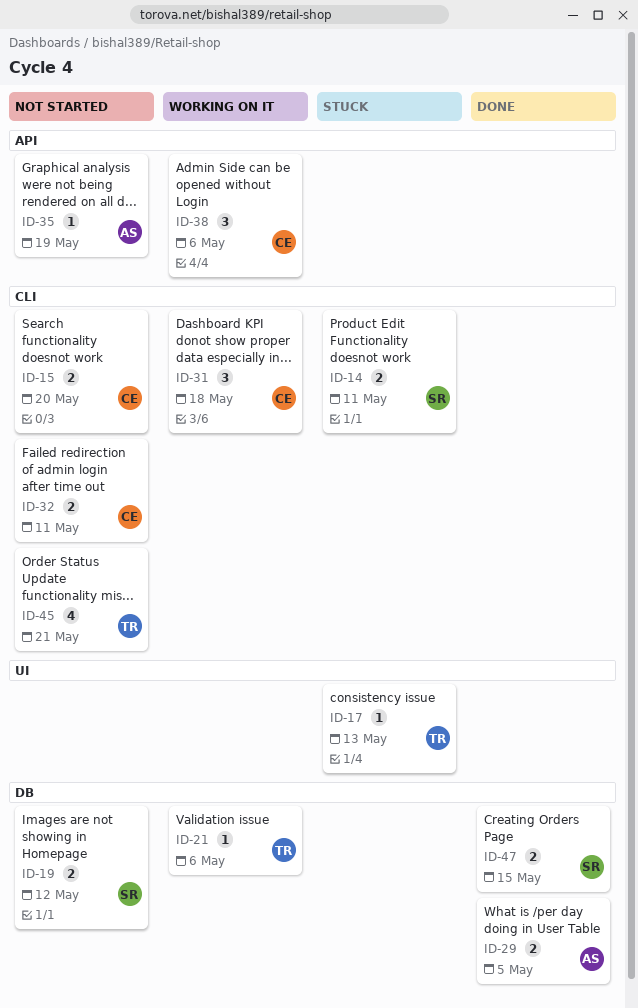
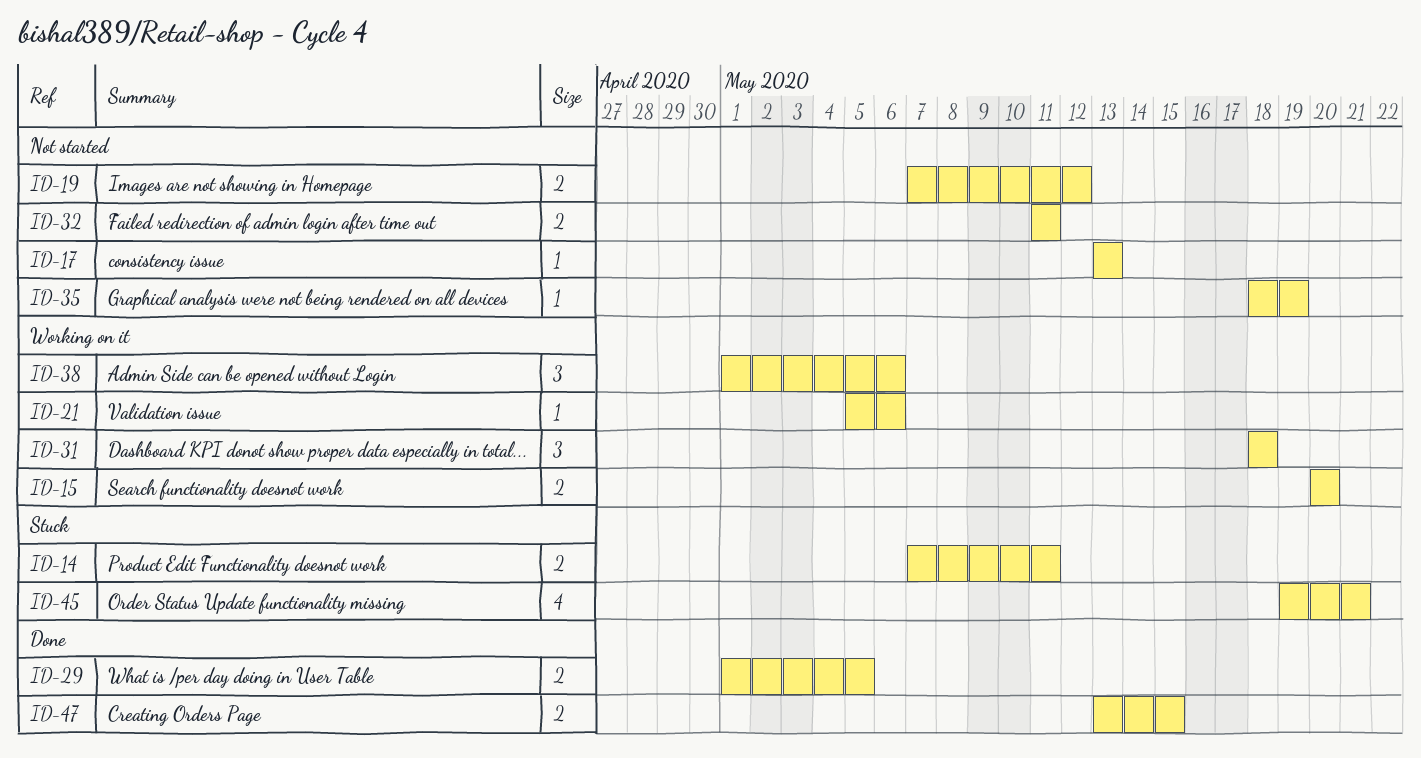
ID-15, status: Not started -> Working on it
ID-17, status: Stuck -> Not started
ID-45, status: Not started -> Stuck

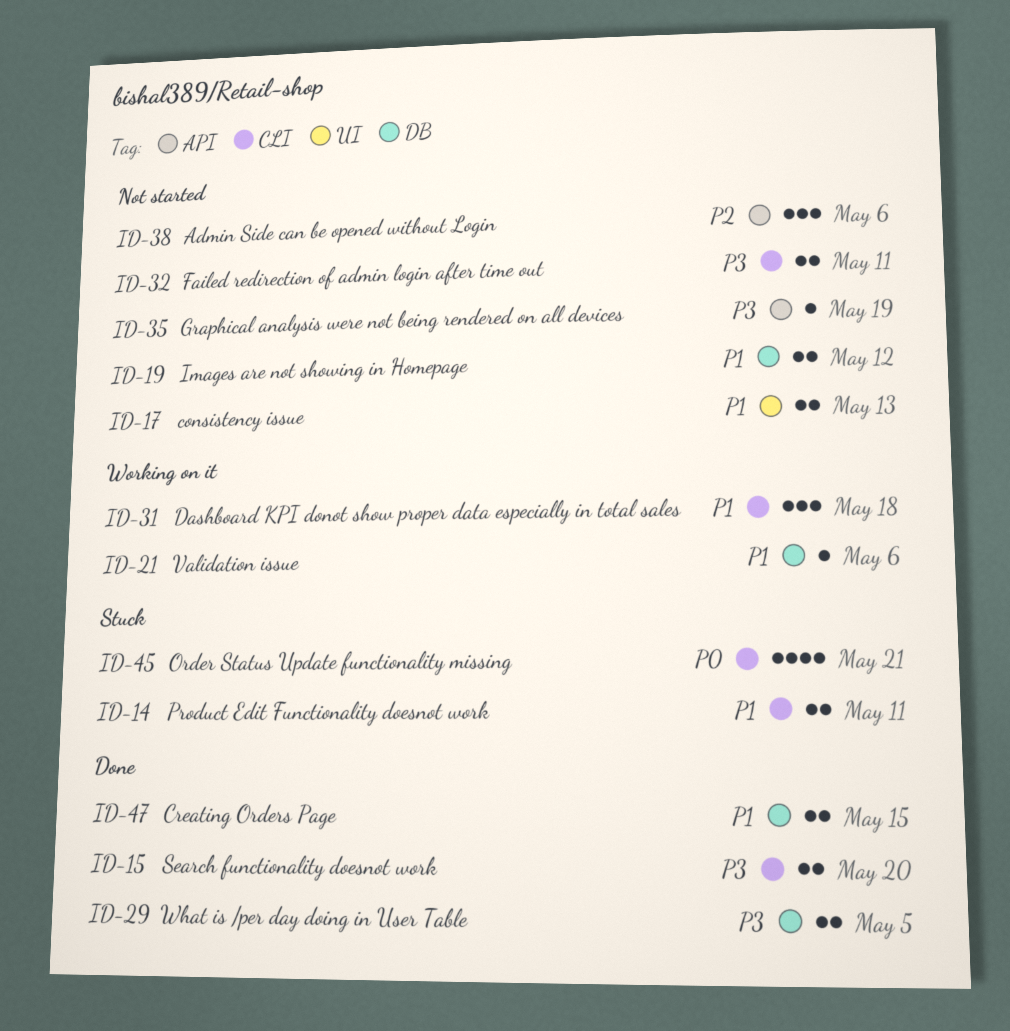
ID-15, status: Working on it -> Done
ID-17, estimate: 1 -> 2
ID-38, status: Working on it -> Not started

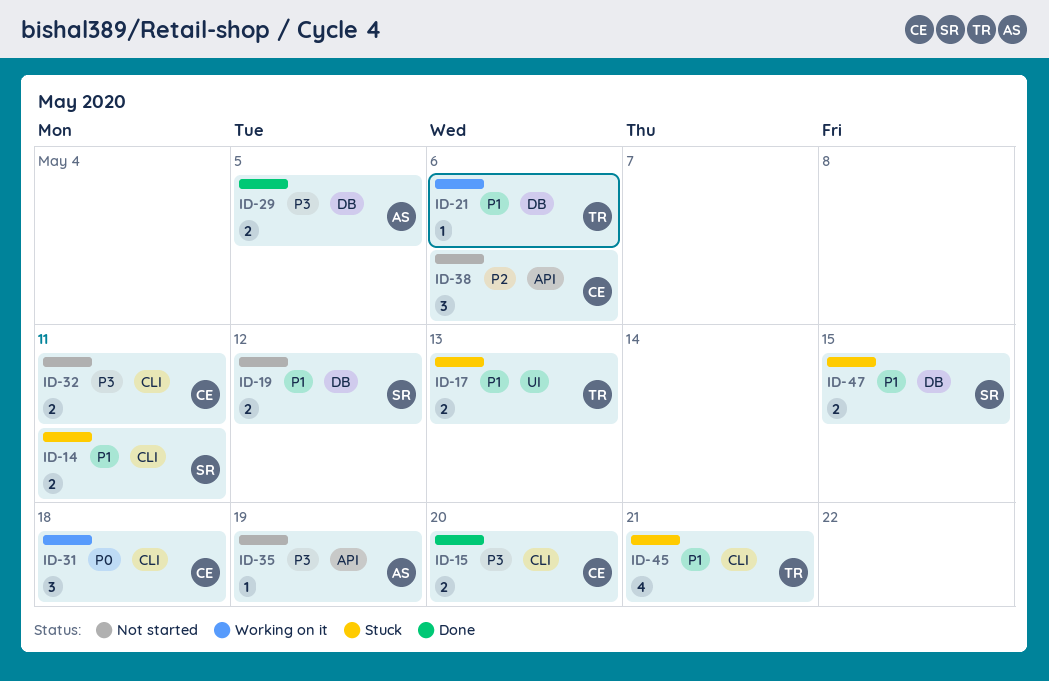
ID-17, status: Not started -> Stuck
ID-31, priority: P1 -> P0
ID-45, priority: P0 -> P1
ID-47, status: Done -> Stuck

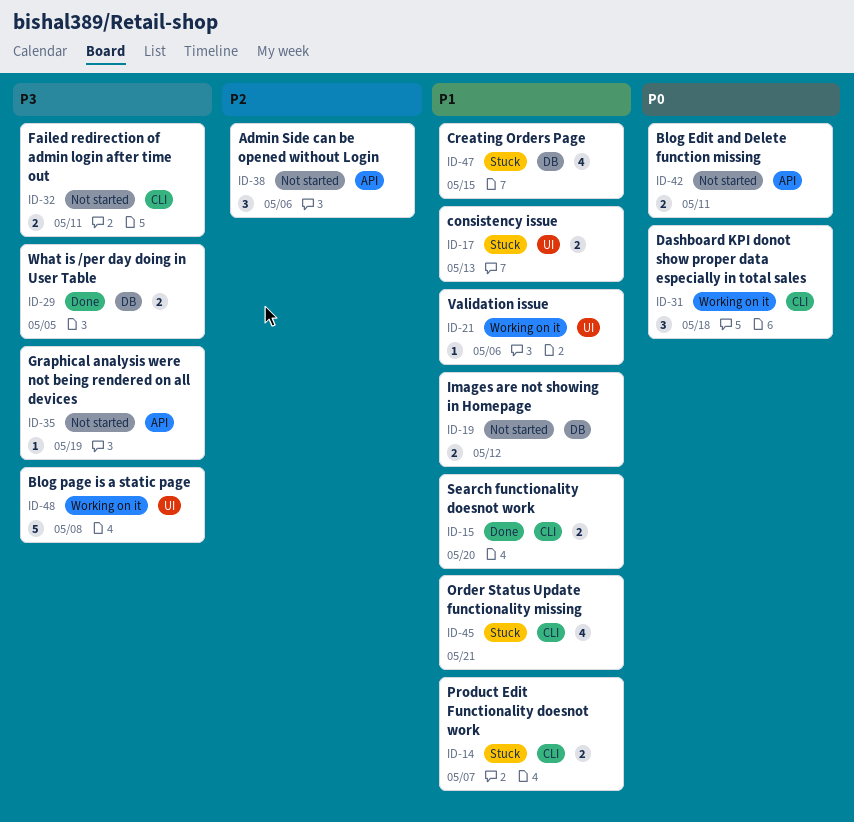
ID-14, due: May 11 -> May 7
ID-15, priority: P3 -> P1
ID-21, label: DB -> UI
ID-42: none -> present
ID-47, estimate: 2 -> 4
ID-48: none -> present

